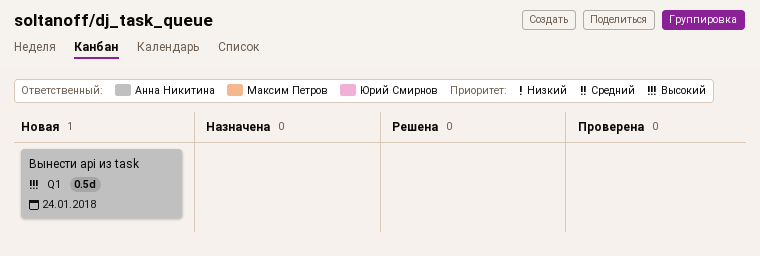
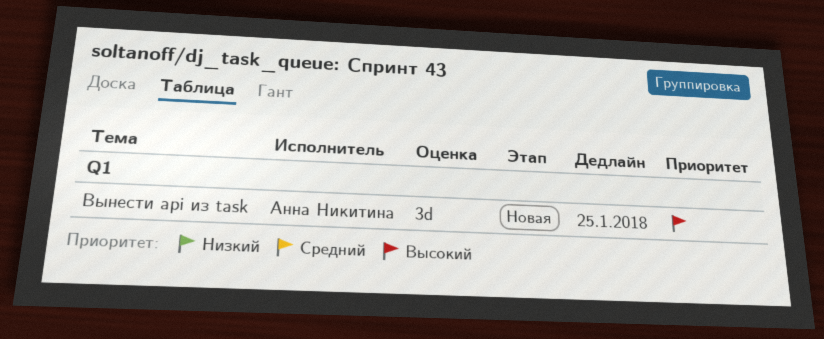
Вынести api из task, estimate: 0.5d -> 3d
Вынести api из task, due: Jan 24 -> Jan 25

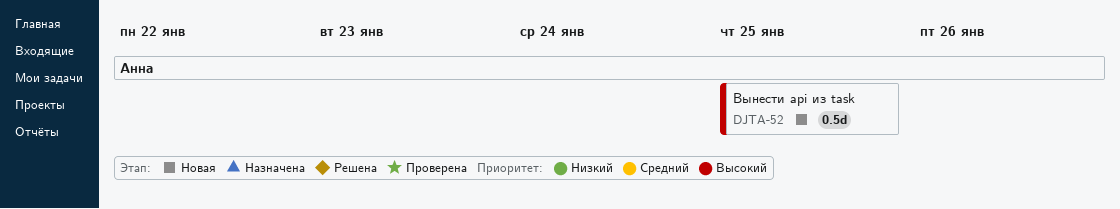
Вынести api из task, estimate: 3d -> 0.5d

